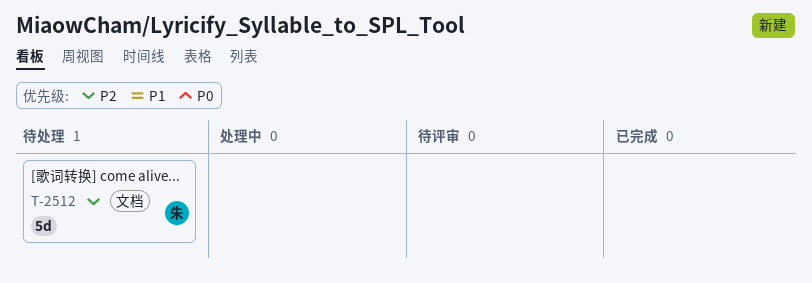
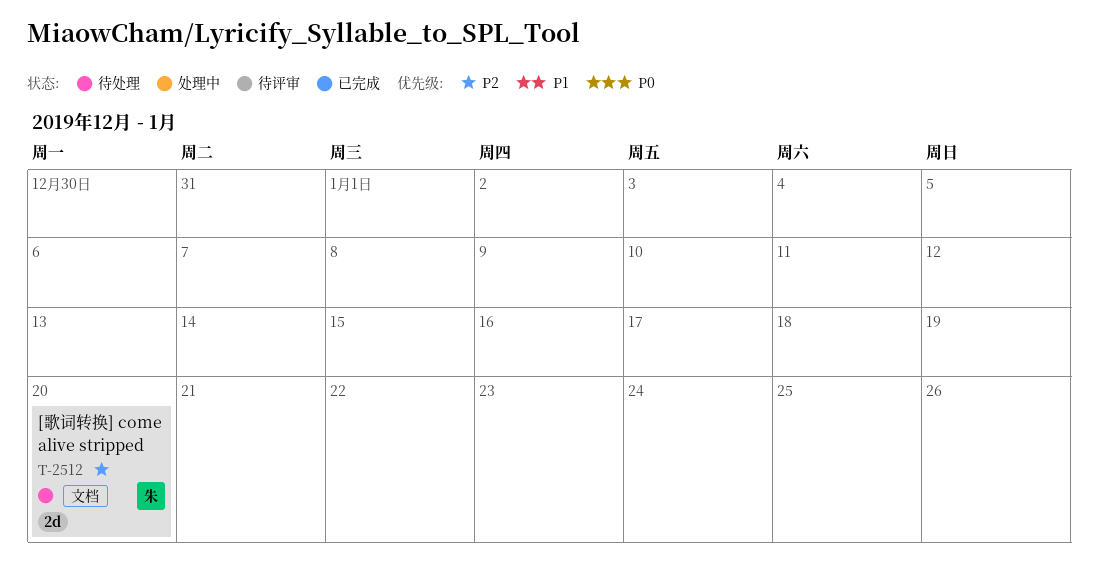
T-2512, estimate: 5d -> 2d

